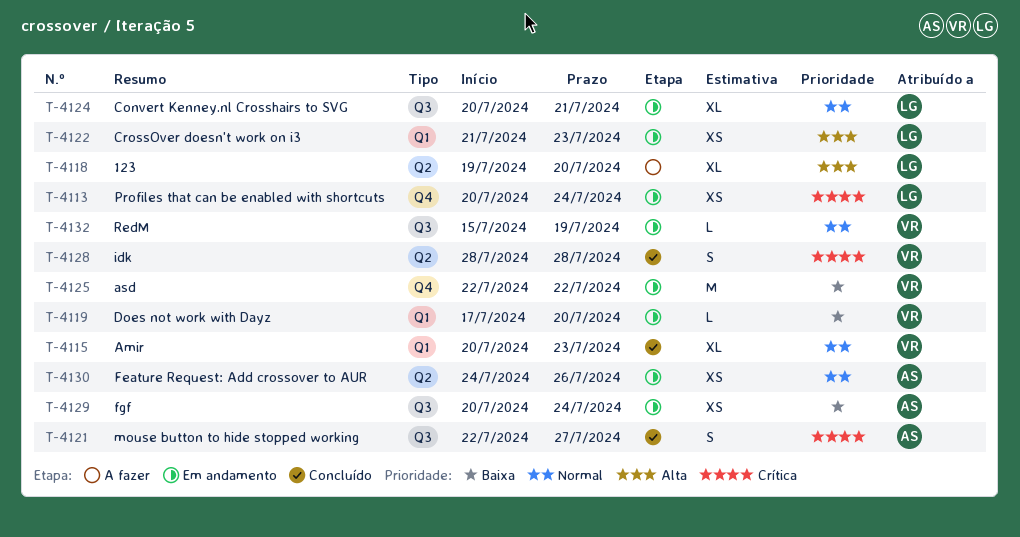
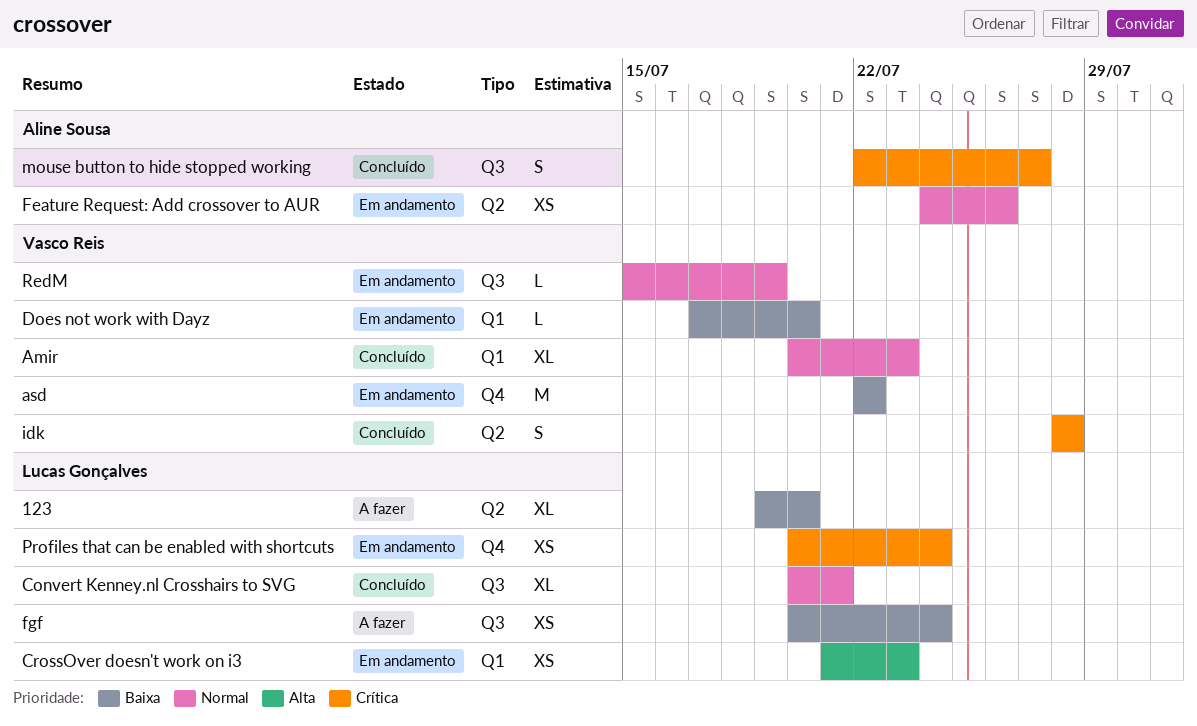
123, priority: Alta -> Baixa
Convert Kenney.nl Crosshairs to SVG, status: Em andamento -> Concluído
fgf, status: Em andamento -> A fazer
fgf, owner: Aline Sousa -> Lucas Gonçalves

